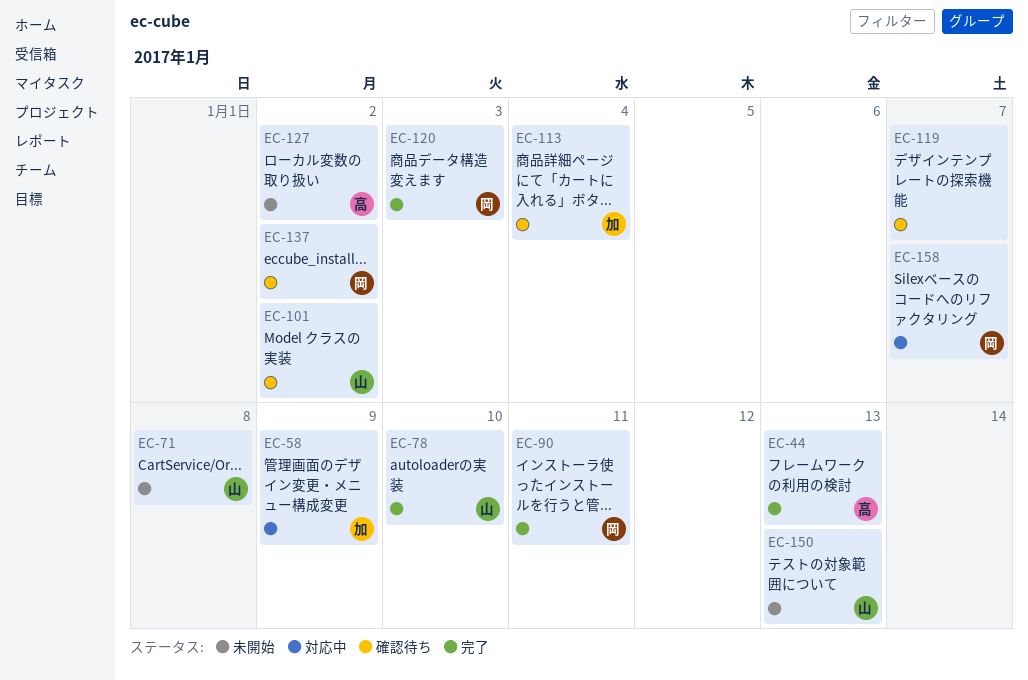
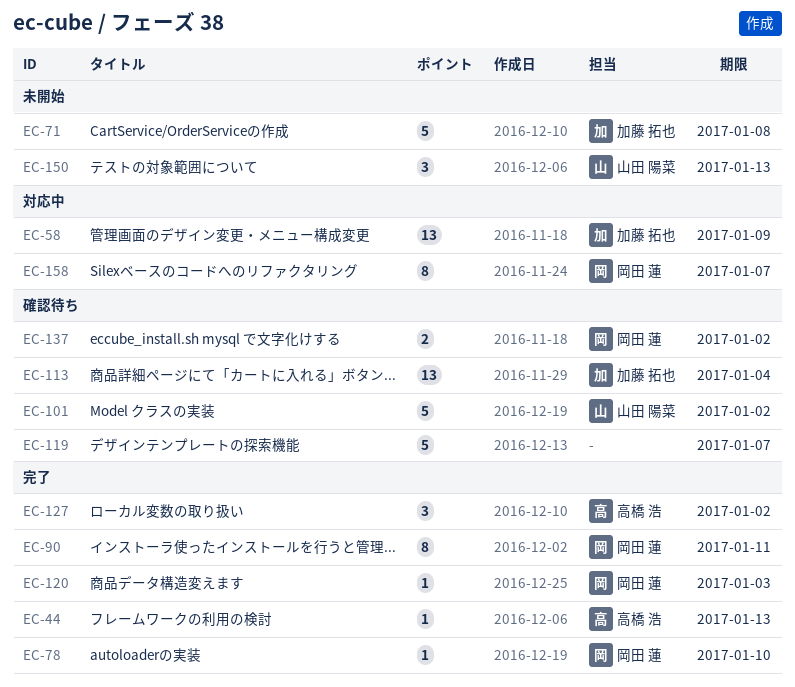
EC-71, owner: 山田 陽菜 -> 加藤 拓也
EC-78, owner: 山田 陽菜 -> 岡田 蓮
EC-127, status: 未開始 -> 完了

